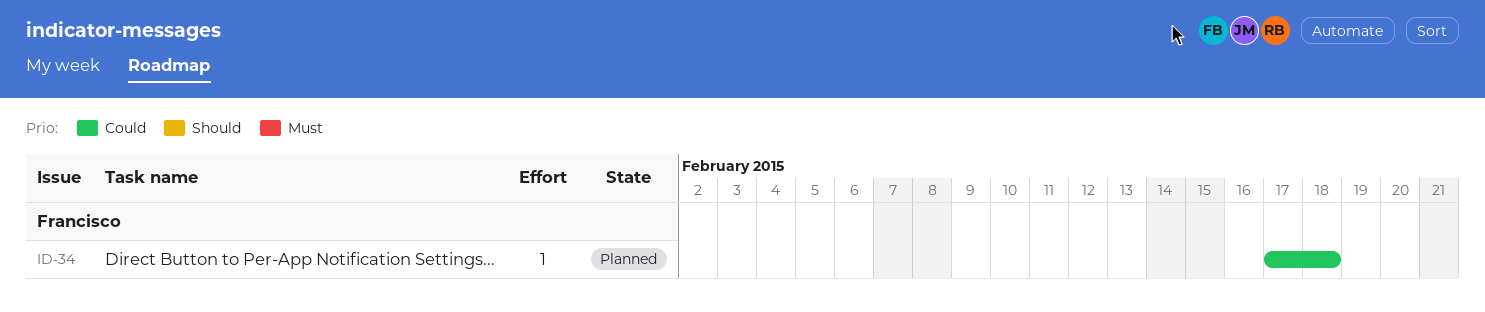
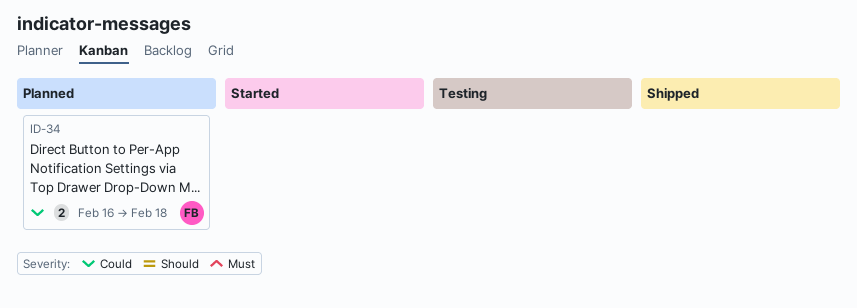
ID-34, estimate: 1 -> 2
ID-34, start: Feb 17 -> Feb 16

